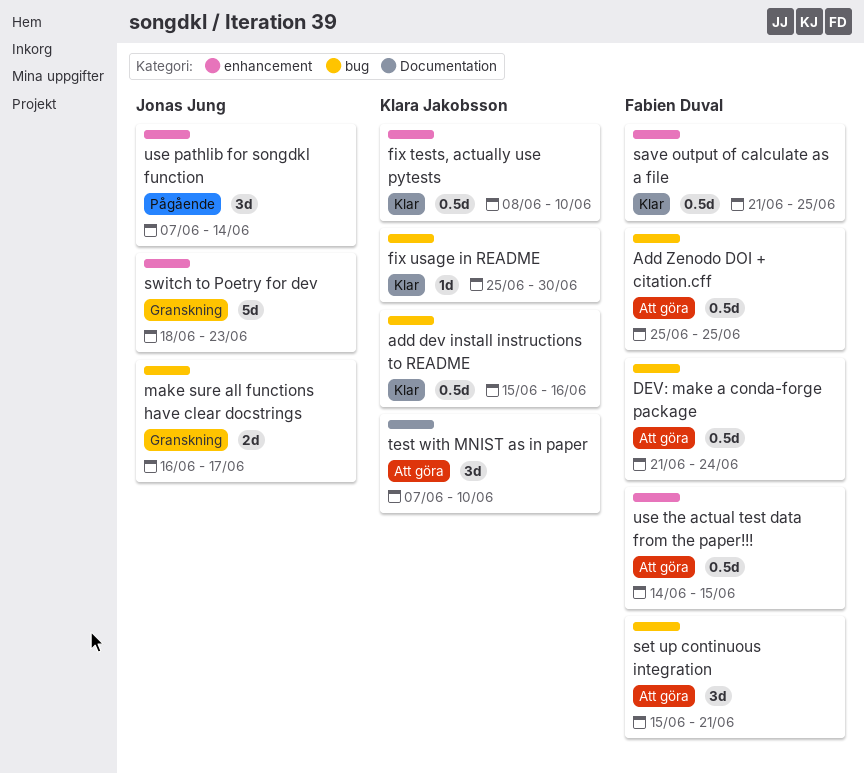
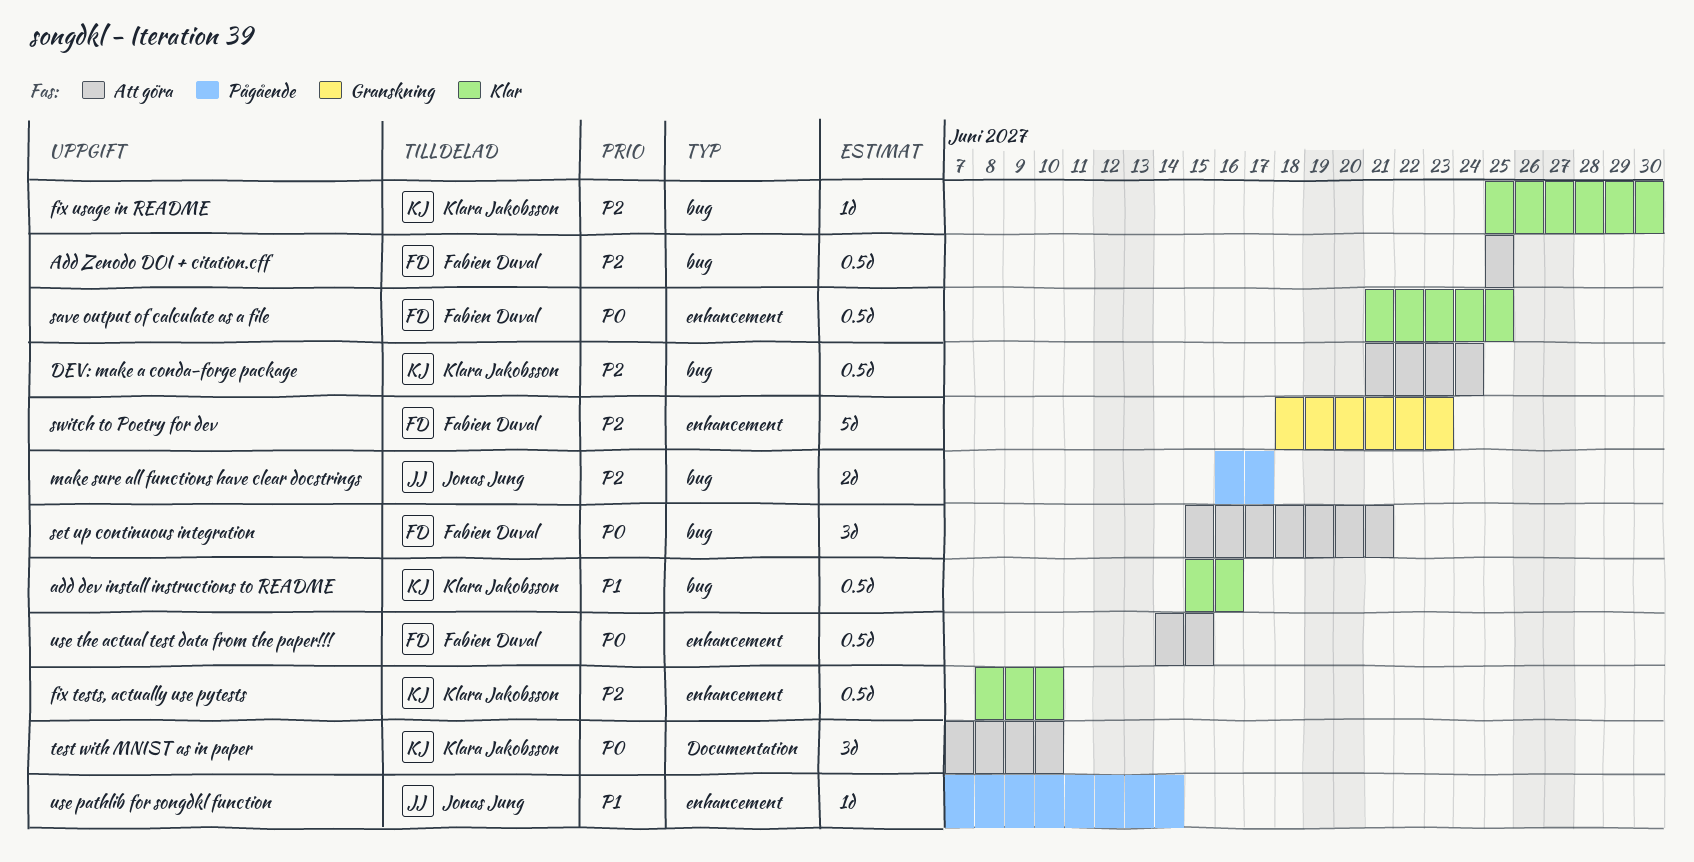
DEV: make a conda-forge package, owner: Fabien Duval -> Klara Jakobsson
make sure all functions have clear docstrings, status: Granskning -> Pågående
switch to Poetry for dev, owner: Jonas Jung -> Fabien Duval
use pathlib for songdkl function, estimate: 3d -> 1d

